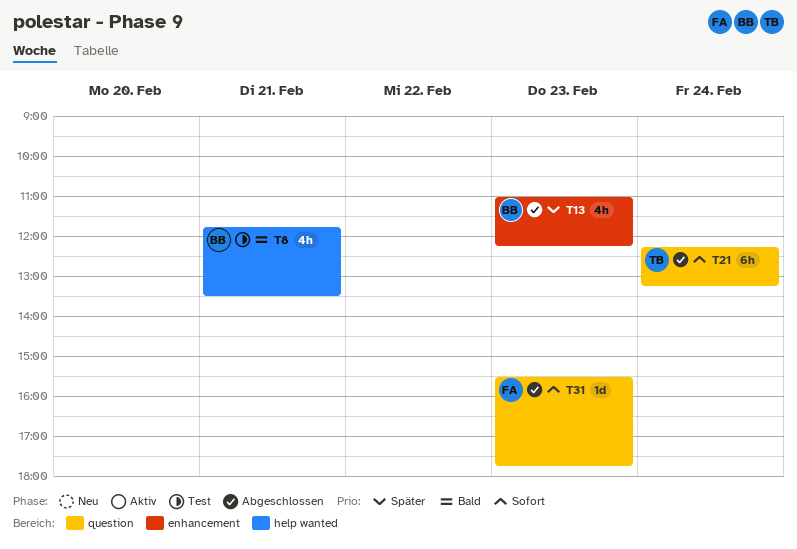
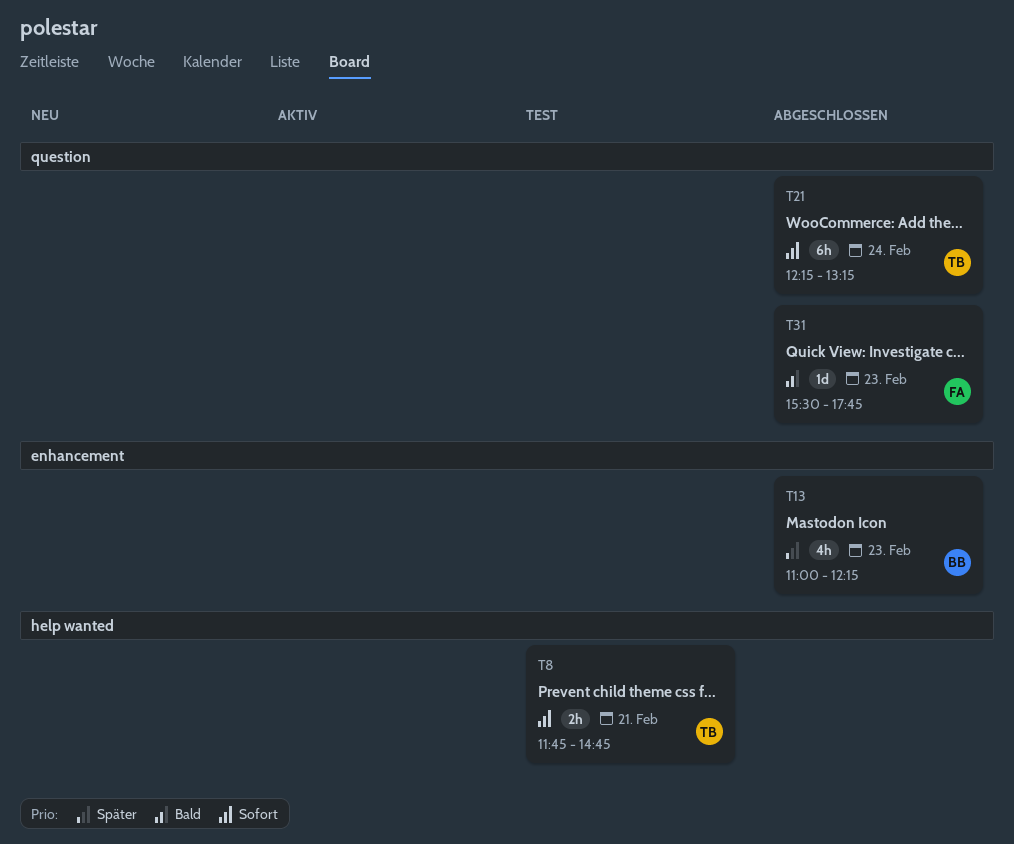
T8, owner: BB -> TB
T8, priority: Bald -> Sofort
T8, estimate: 4h -> 2h
T8, ends: 13:30 -> 14:45
T31, priority: Sofort -> Bald

